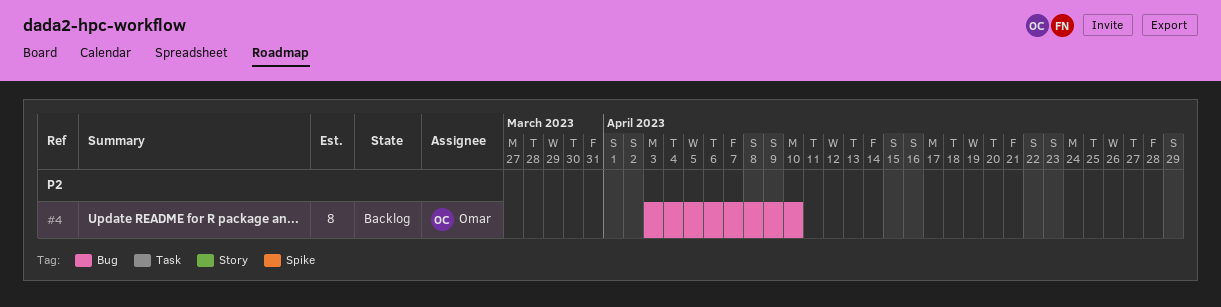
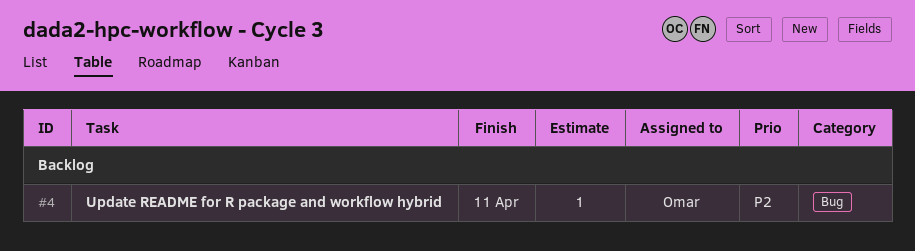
#4, estimate: 8 -> 1
#4, due: Apr 10 -> Apr 11

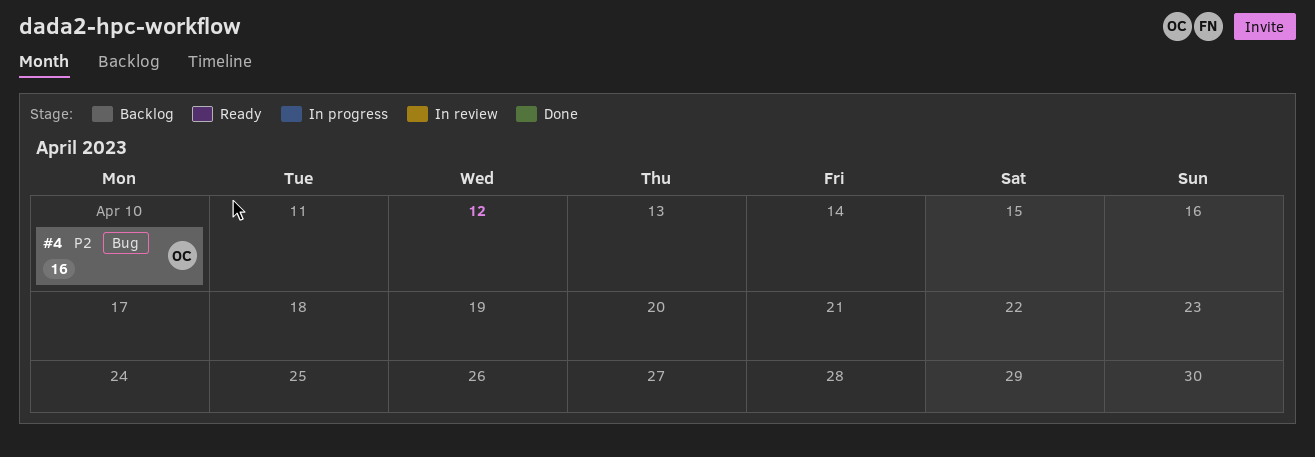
#4, estimate: 1 -> 16
#4, due: Apr 11 -> Apr 10

